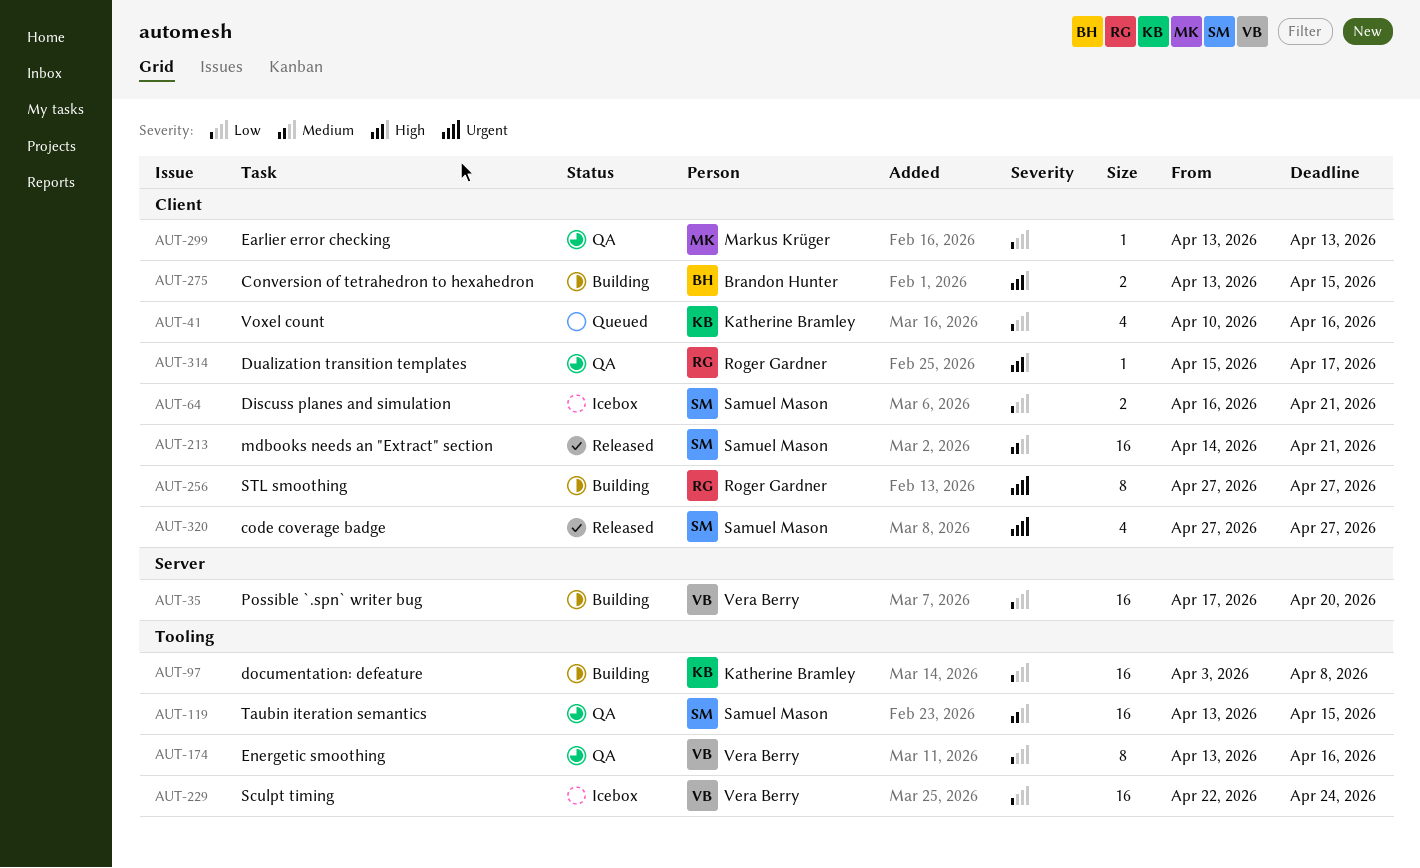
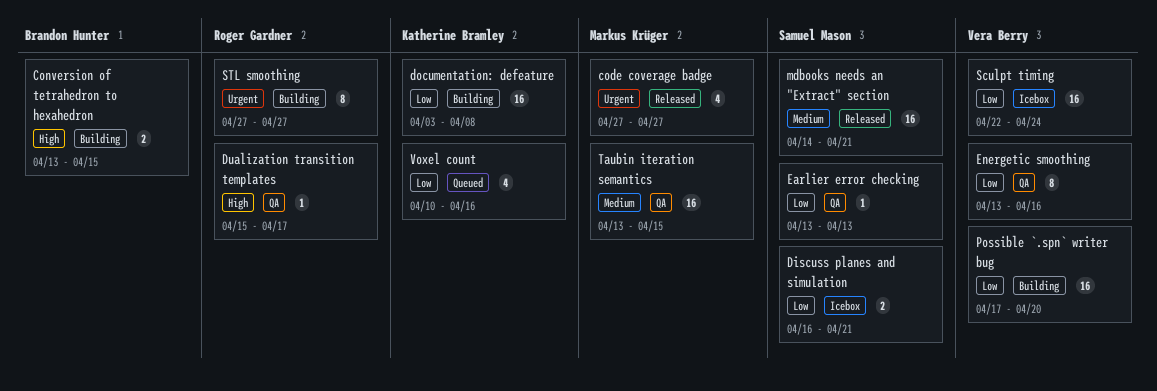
code coverage badge, owner: Samuel Mason -> Markus Krüger
Earlier error checking, owner: Markus Krüger -> Samuel Mason
Taubin iteration semantics, owner: Samuel Mason -> Markus Krüger

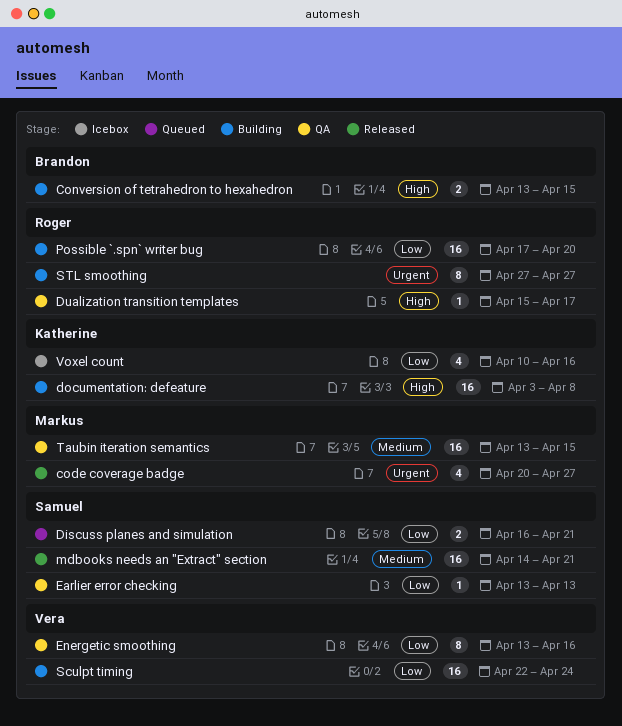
code coverage badge, start: Apr 27 -> Apr 20
Discuss planes and simulation, status: Icebox -> Queued
documentation: defeature, priority: Low -> High
Possible `.spn` writer bug, owner: Vera Berry -> Roger Gardner
Sculpt timing, status: Icebox -> Building
Voxel count, status: Queued -> Icebox

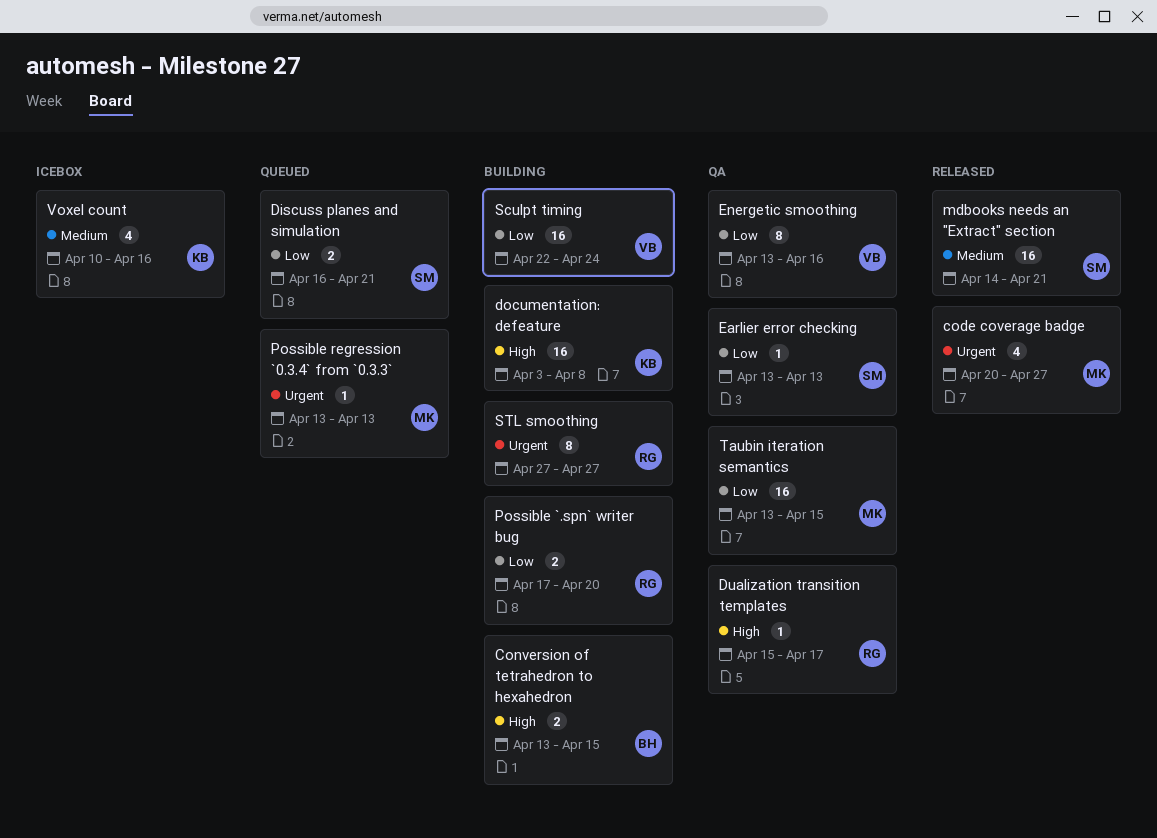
Possible `.spn` writer bug, estimate: 16 -> 2
Possible regression `0.3.4` from `0.3.3`: none -> present
Taubin iteration semantics, priority: Medium -> Low
Voxel count, priority: Low -> Medium

